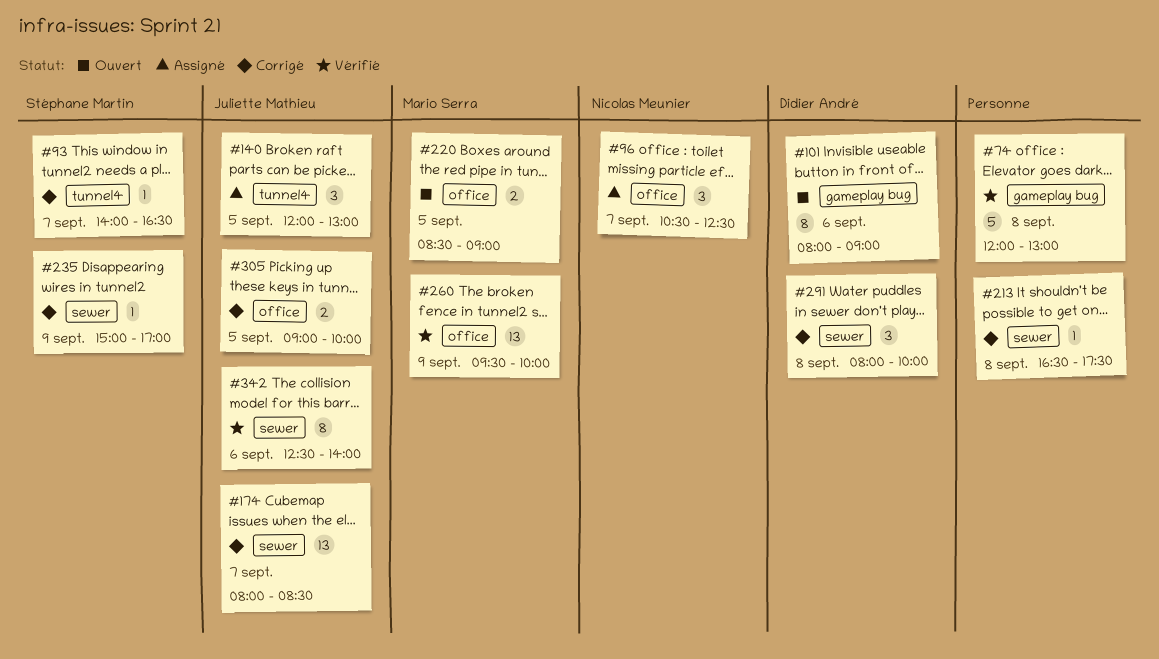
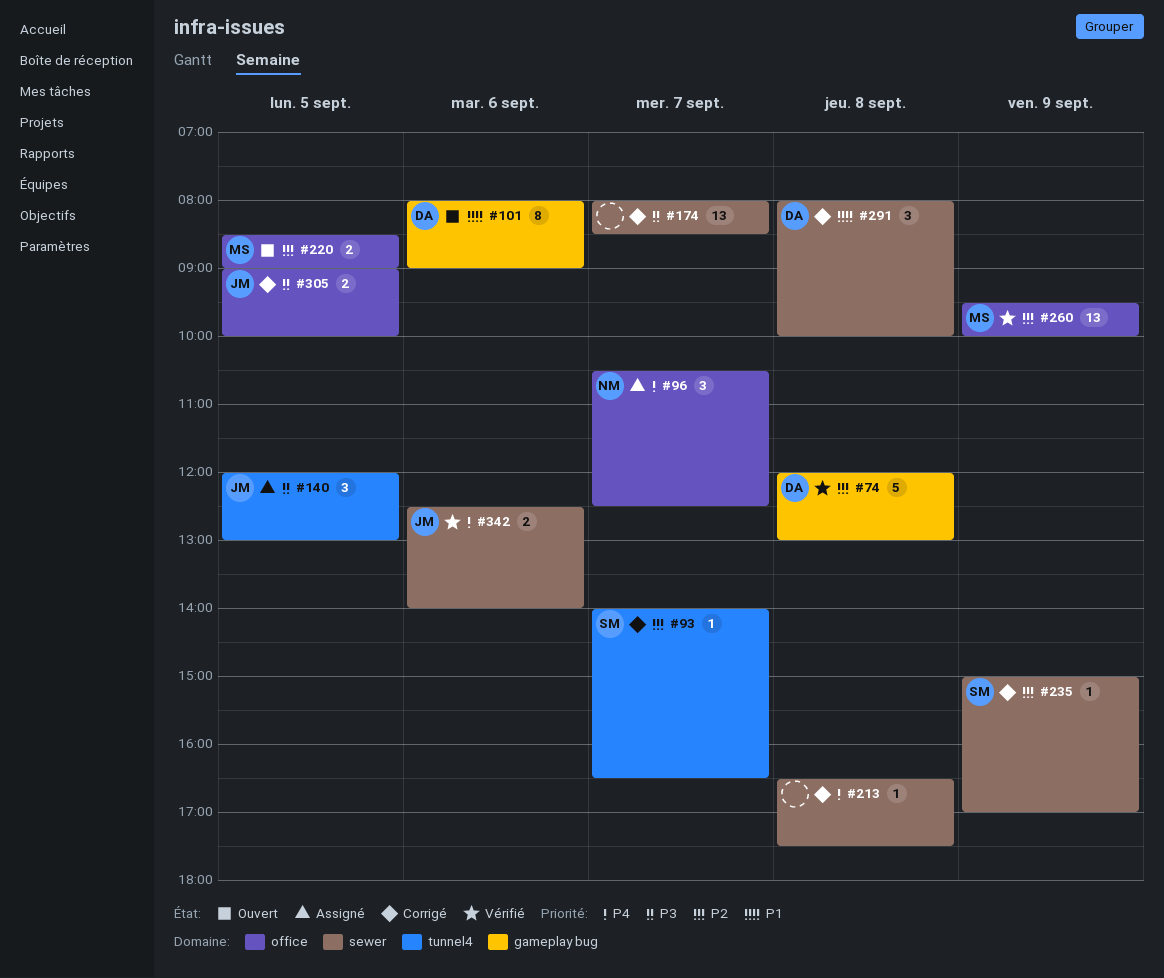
#74, owner: none -> Didier André
#174, owner: Juliette Mathieu -> none
#342, estimate: 8 -> 2

